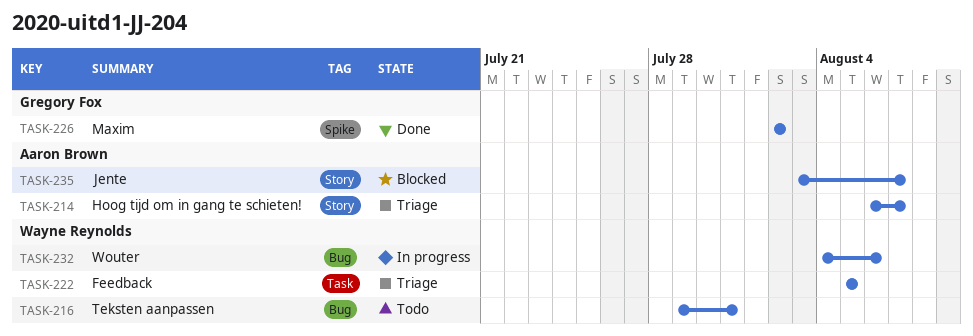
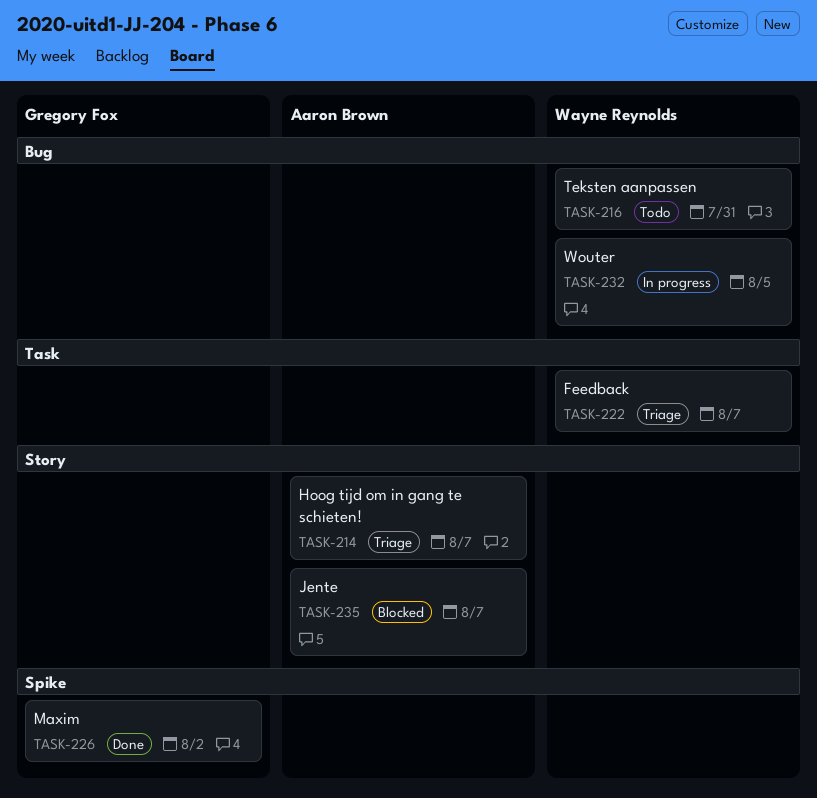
TASK-222, due: Aug 5 -> Aug 7
TASK-232, due: Aug 6 -> Aug 5

